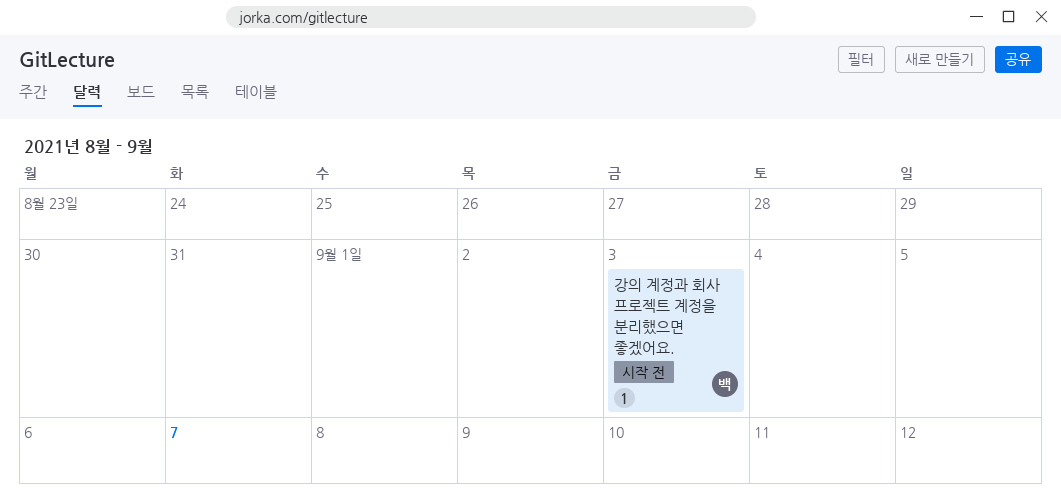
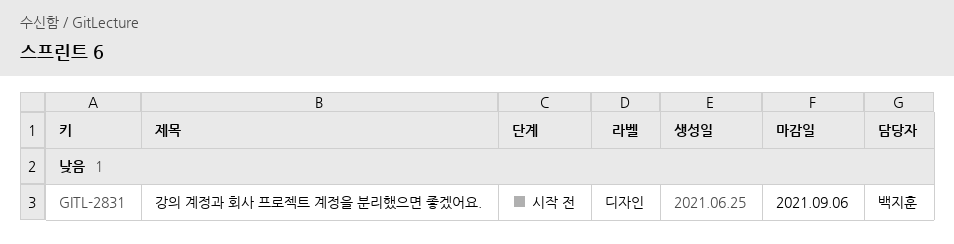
강의 계정과 회사 프로젝트 계정을 분리했으면 좋겠어요., due: Sep 3 -> Sep 6

